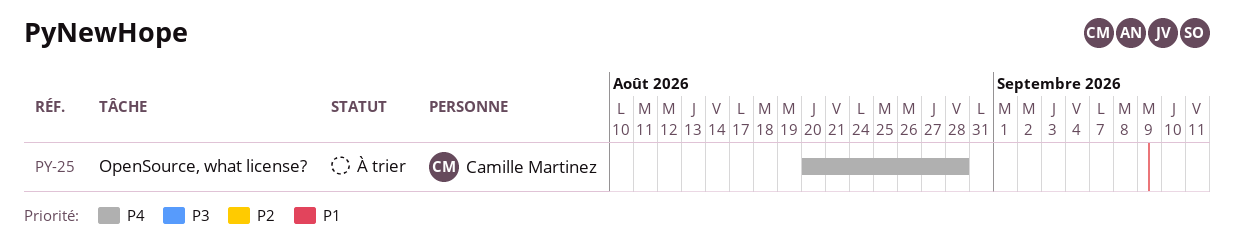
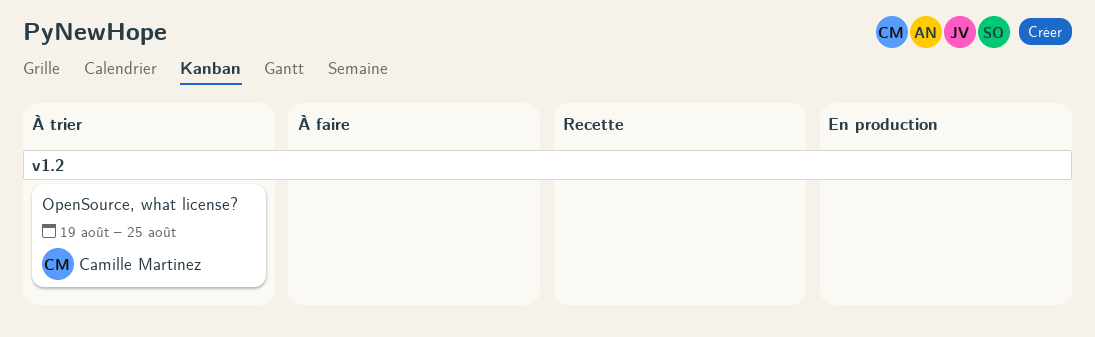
OpenSource, what license?, start: Aug 20 -> Aug 19
OpenSource, what license?, due: Aug 28 -> Aug 25

